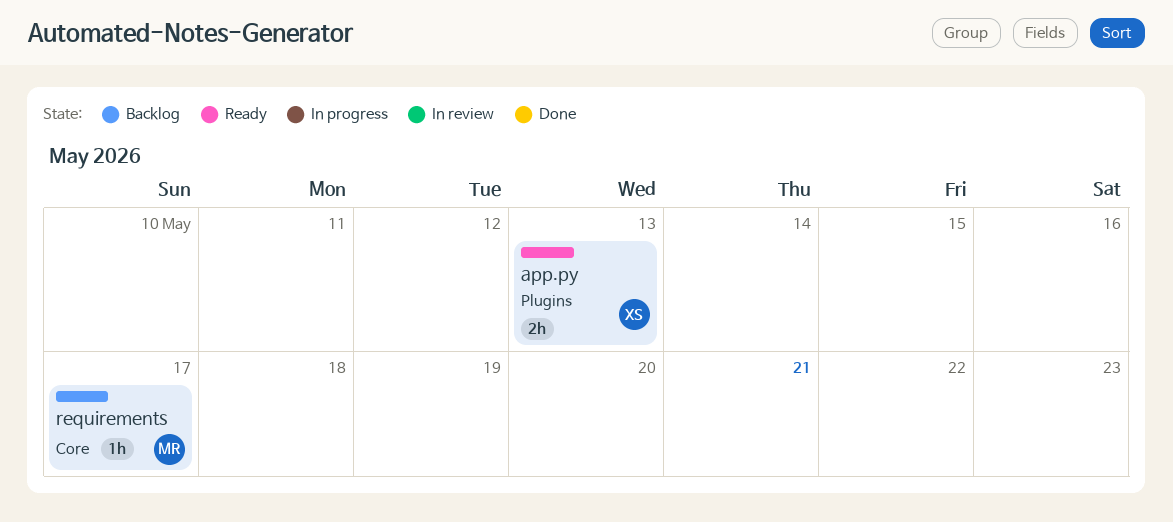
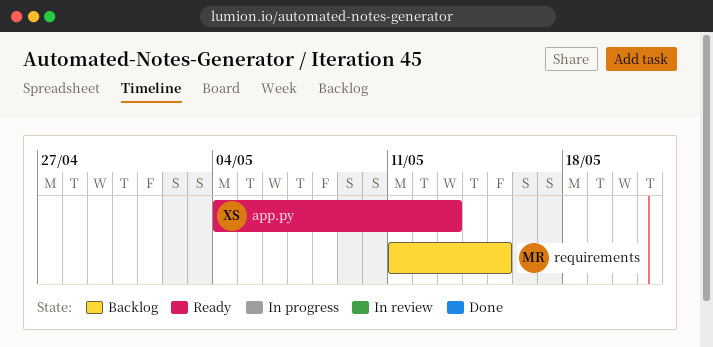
requirements, due: May 17 -> May 15

